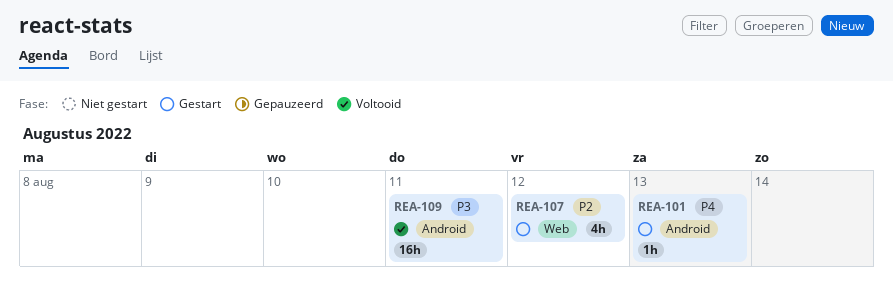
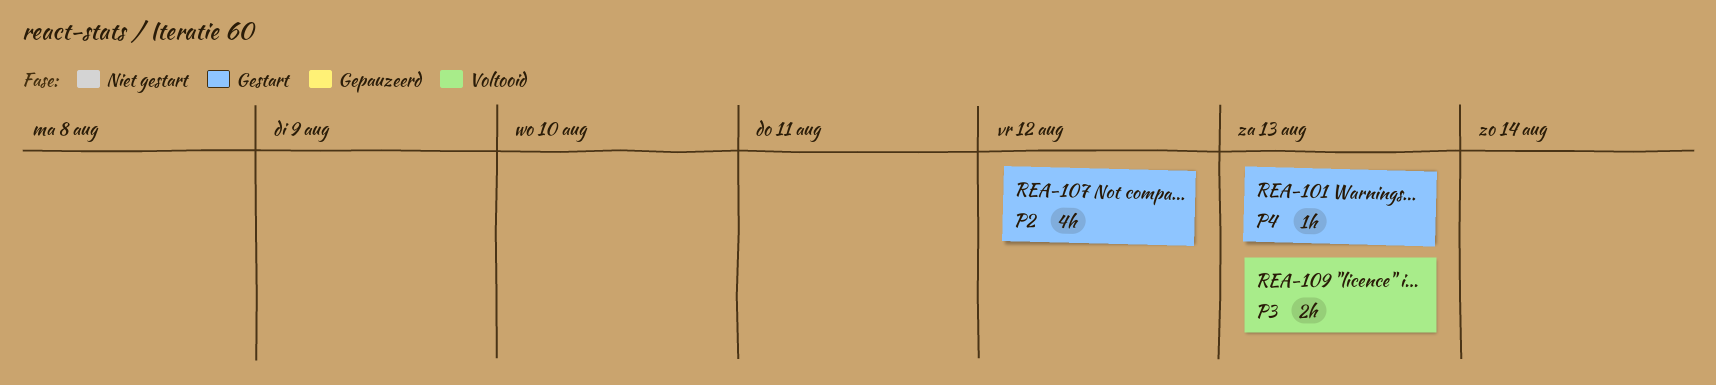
REA-109, estimate: 16h -> 2h
REA-109, due: Aug 11 -> Aug 13

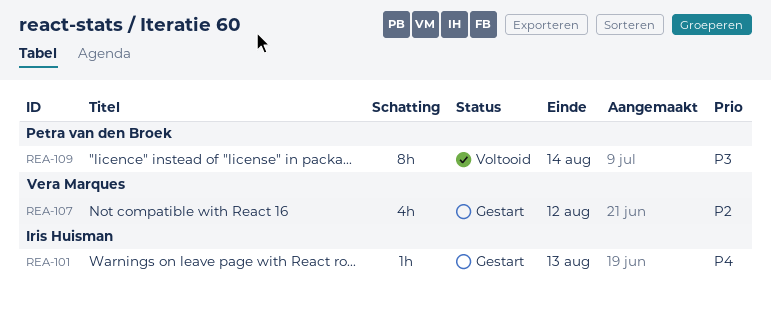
REA-109, estimate: 2h -> 8h
REA-109, due: Aug 13 -> Aug 14

